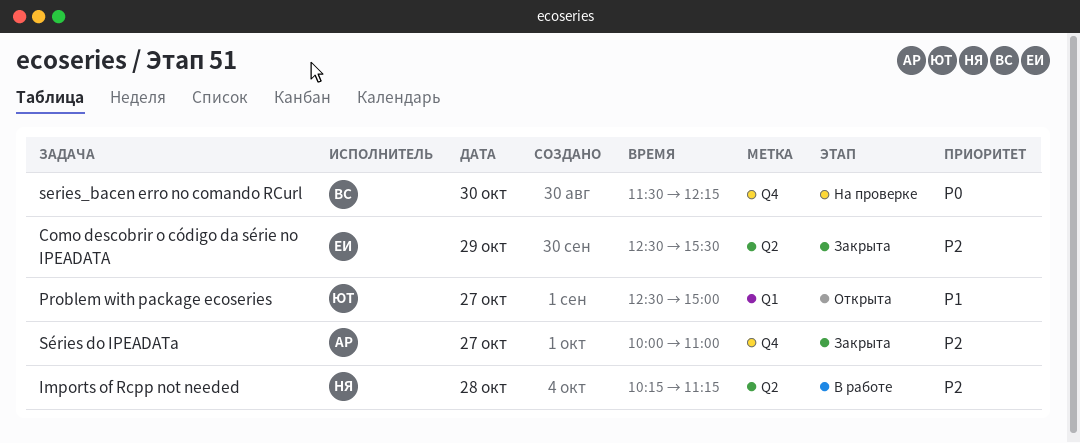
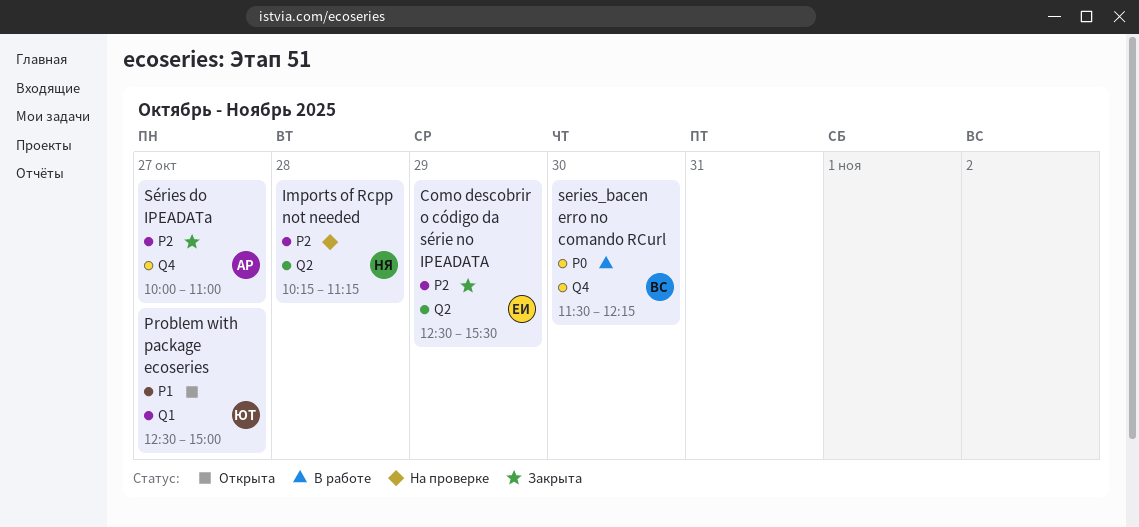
Imports of Rcpp not needed, status: В работе -> На проверке
series_bacen erro no comando RCurl, status: На проверке -> В работе

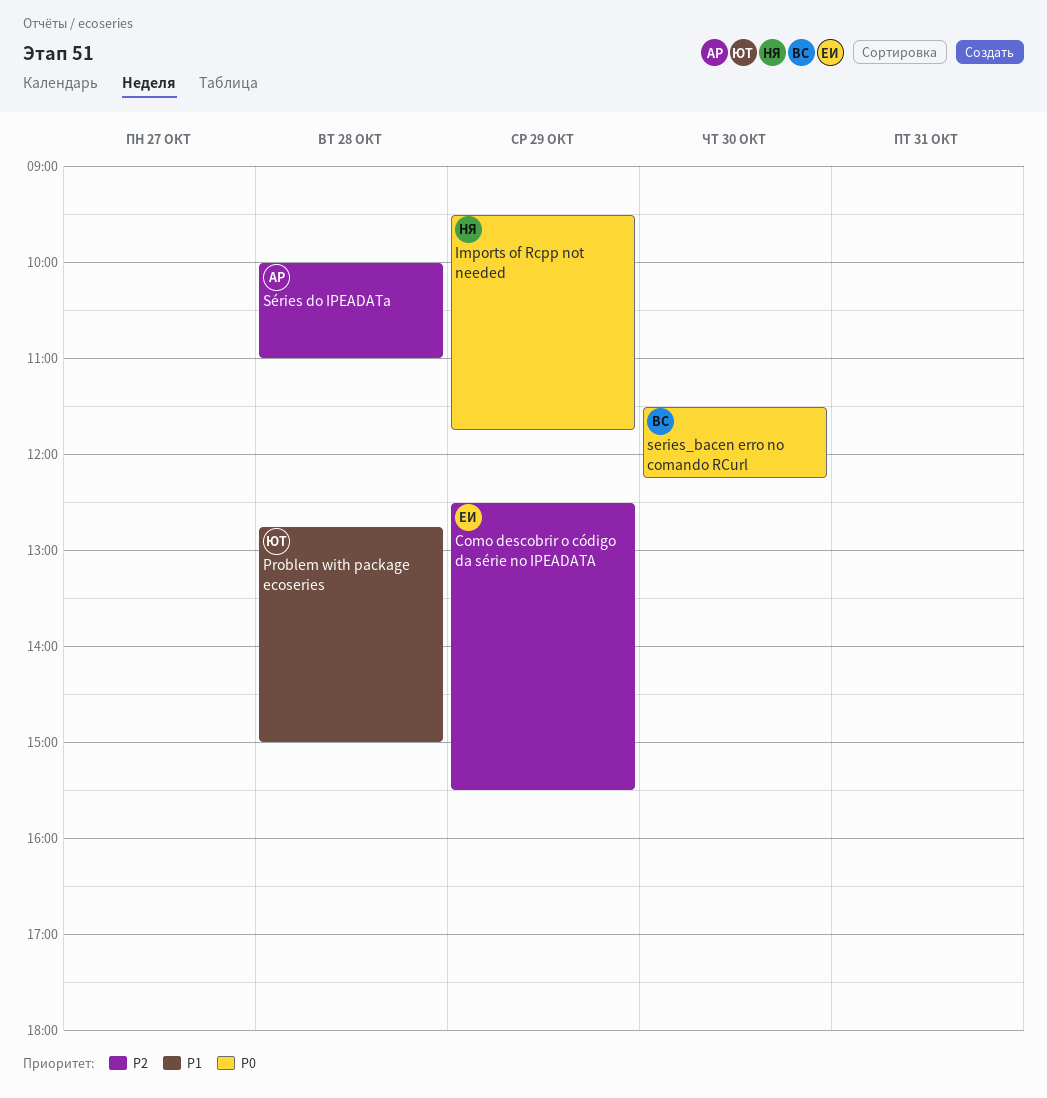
Imports of Rcpp not needed, priority: P2 -> P0
Imports of Rcpp not needed, day: Oct 28 -> Oct 29
Imports of Rcpp not needed, begins: 10:15 -> 09:30
Imports of Rcpp not needed, ends: 11:15 -> 11:45
Problem with package ecoseries, day: Oct 27 -> Oct 28
Problem with package ecoseries, begins: 12:30 -> 12:45
Séries do IPEADATa, day: Oct 27 -> Oct 28

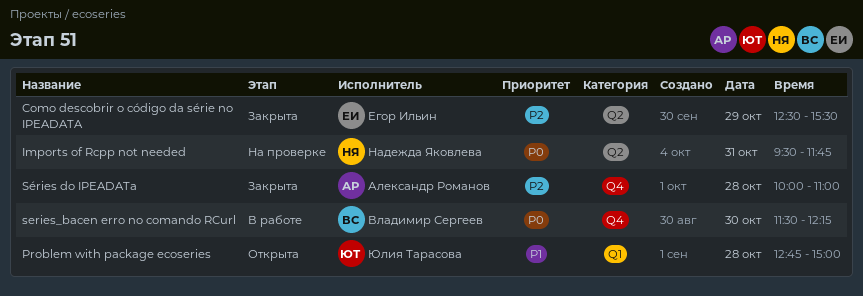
Imports of Rcpp not needed, day: Oct 29 -> Oct 31

